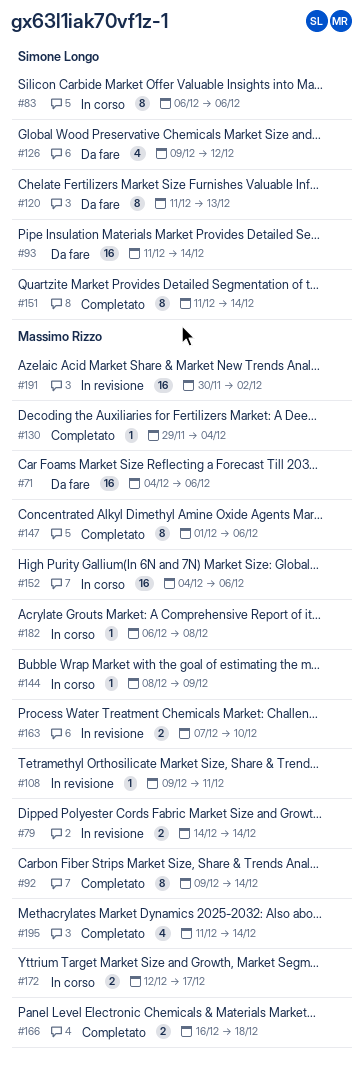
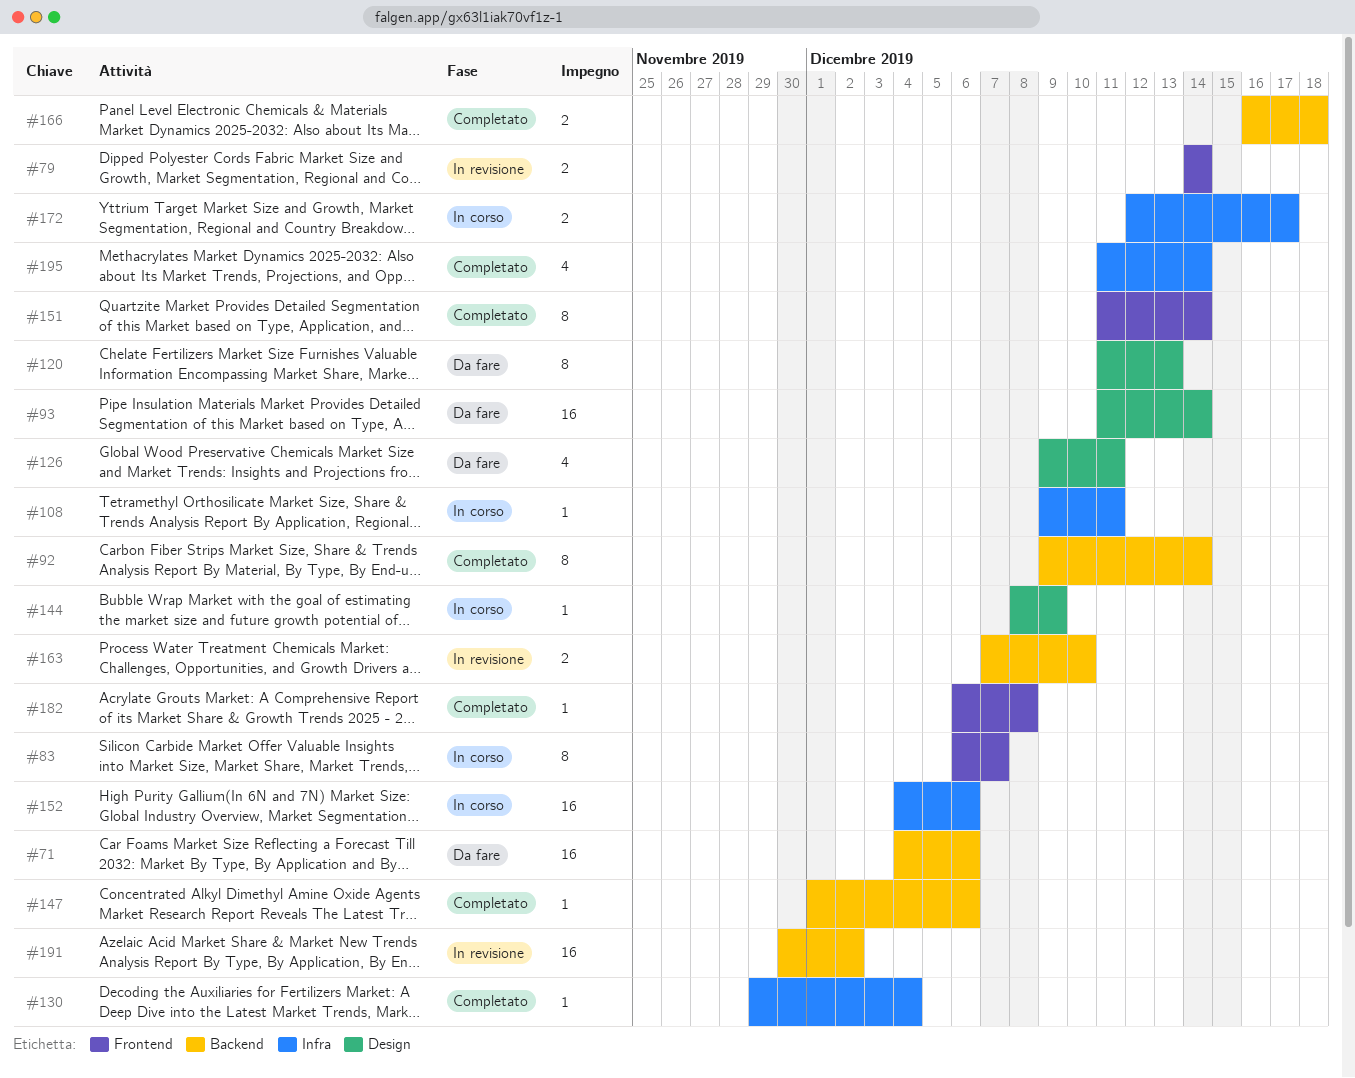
#83, due: Dec 6 -> Dec 7
#108, status: In revisione -> In corso
#126, due: Dec 12 -> Dec 11
#147, estimate: 8 -> 1
#182, status: In corso -> Completato

